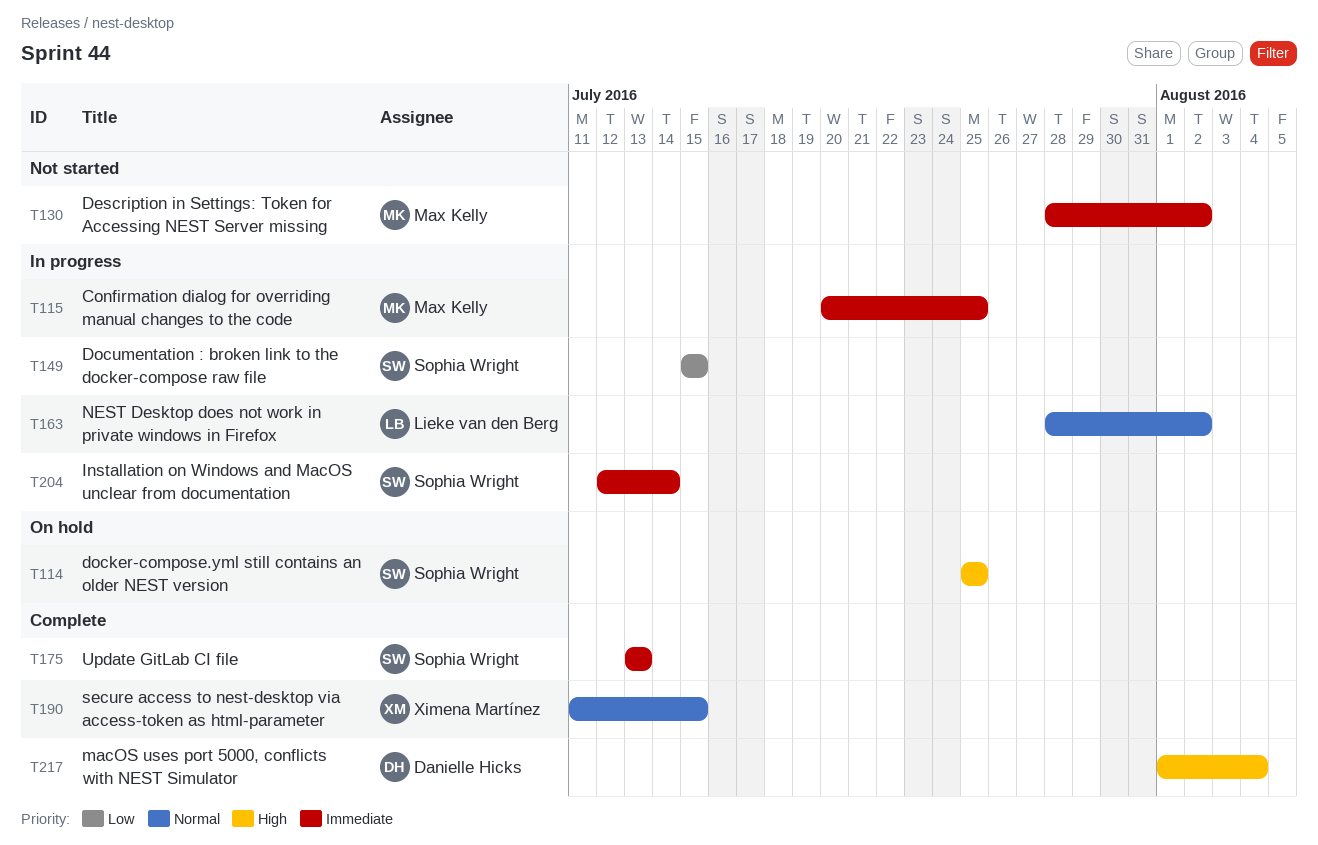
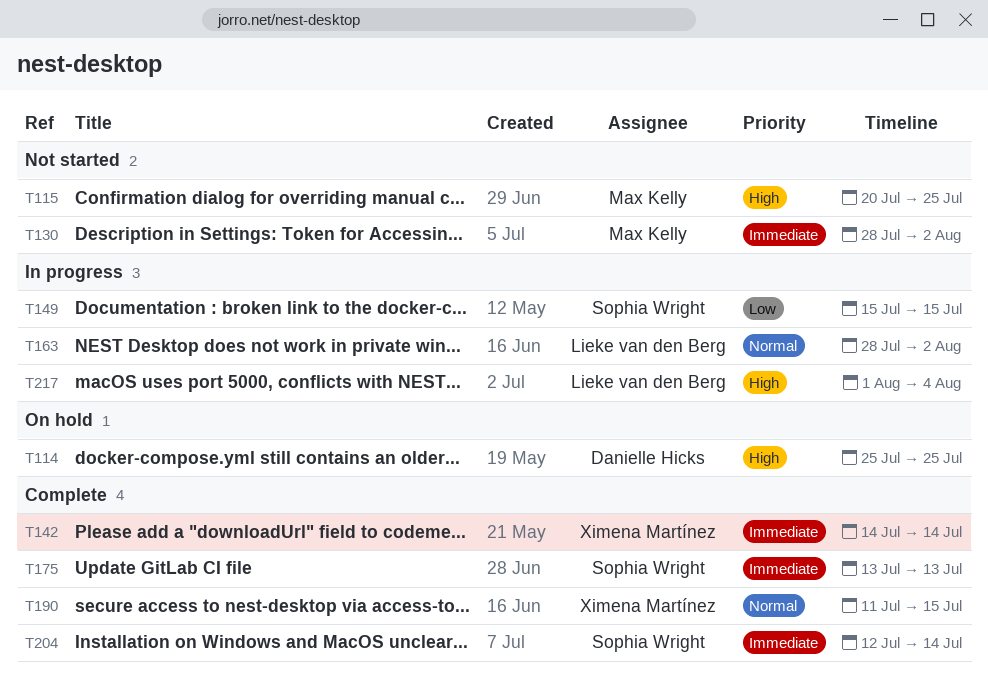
T114, owner: Sophia Wright -> Danielle Hicks
T115, status: In progress -> Not started
T115, priority: Immediate -> High
T142: none -> present
T204, status: In progress -> Complete
T217, status: Complete -> In progress
T217, owner: Danielle Hicks -> Lieke van den Berg

